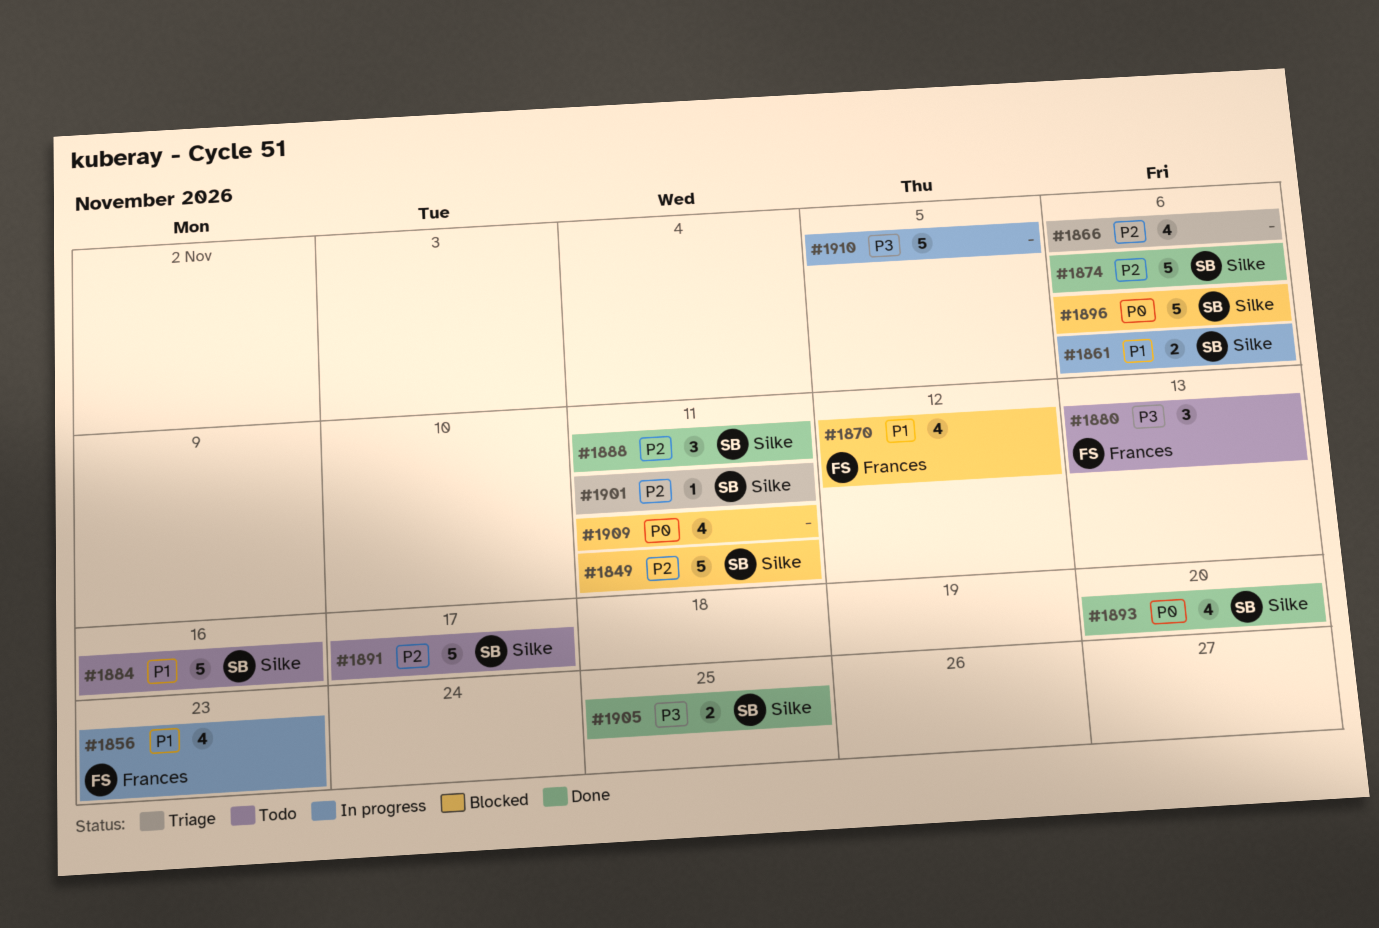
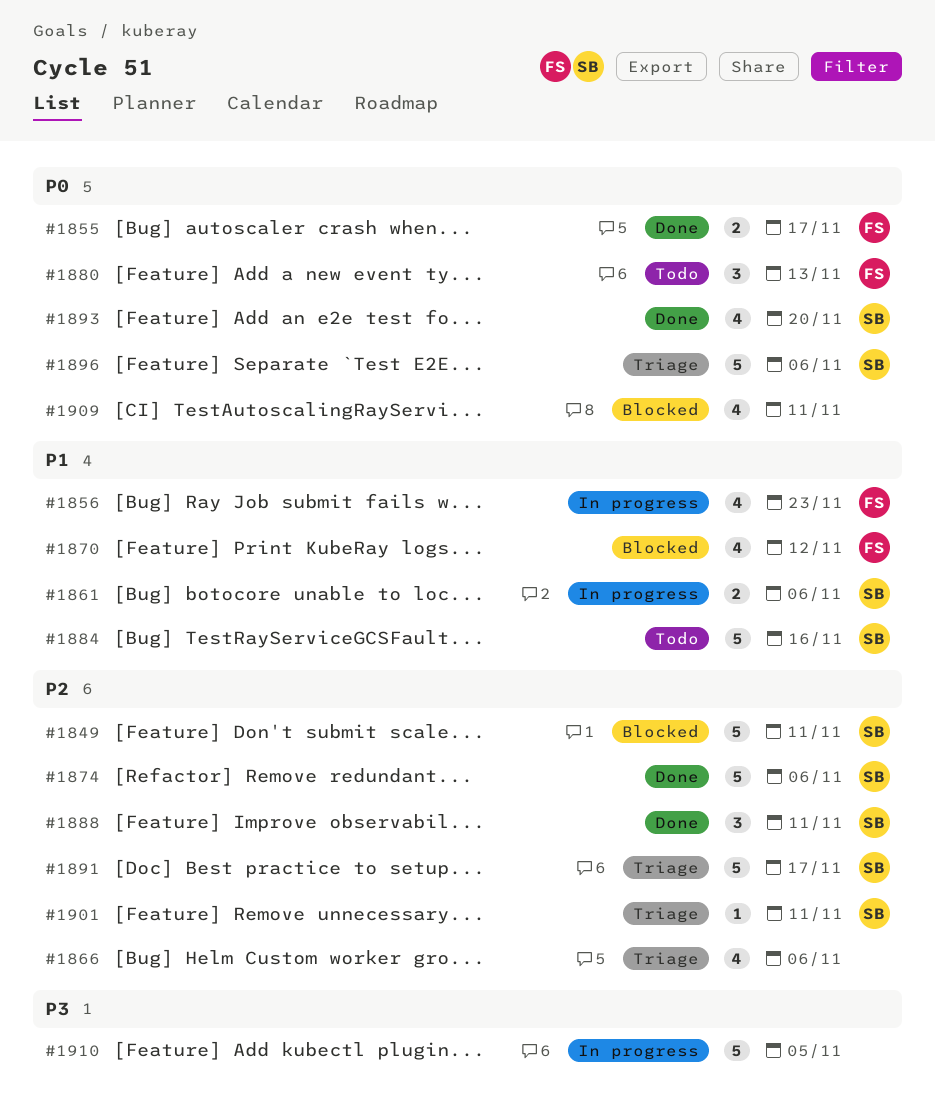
#1855: none -> present
#1880, priority: P3 -> P0
#1891, status: Todo -> Triage
#1896, status: Blocked -> Triage
#1905: present -> none

